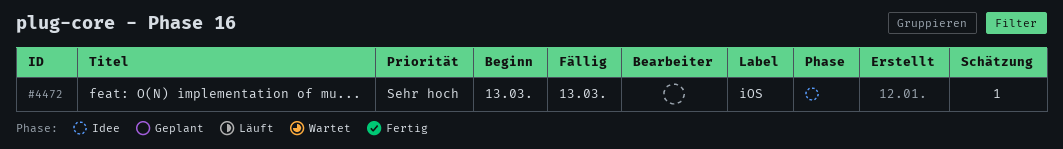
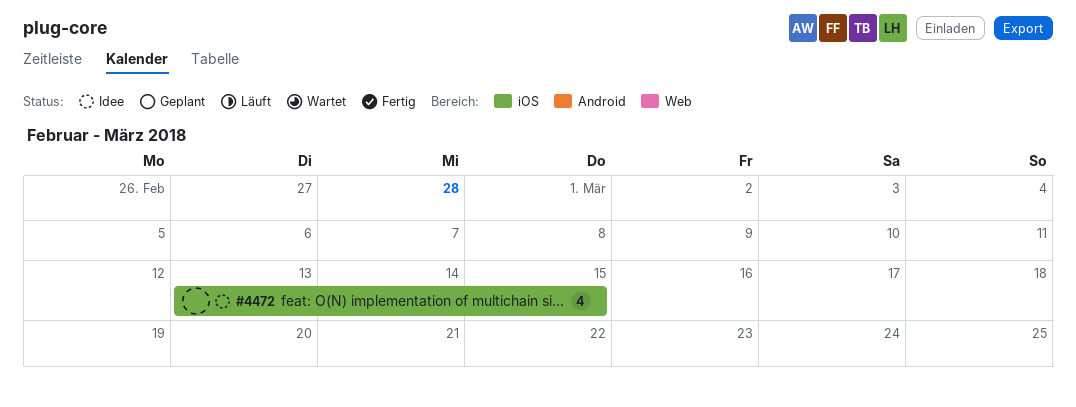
#4472, estimate: 1 -> 4
#4472, due: Mar 13 -> Mar 15

